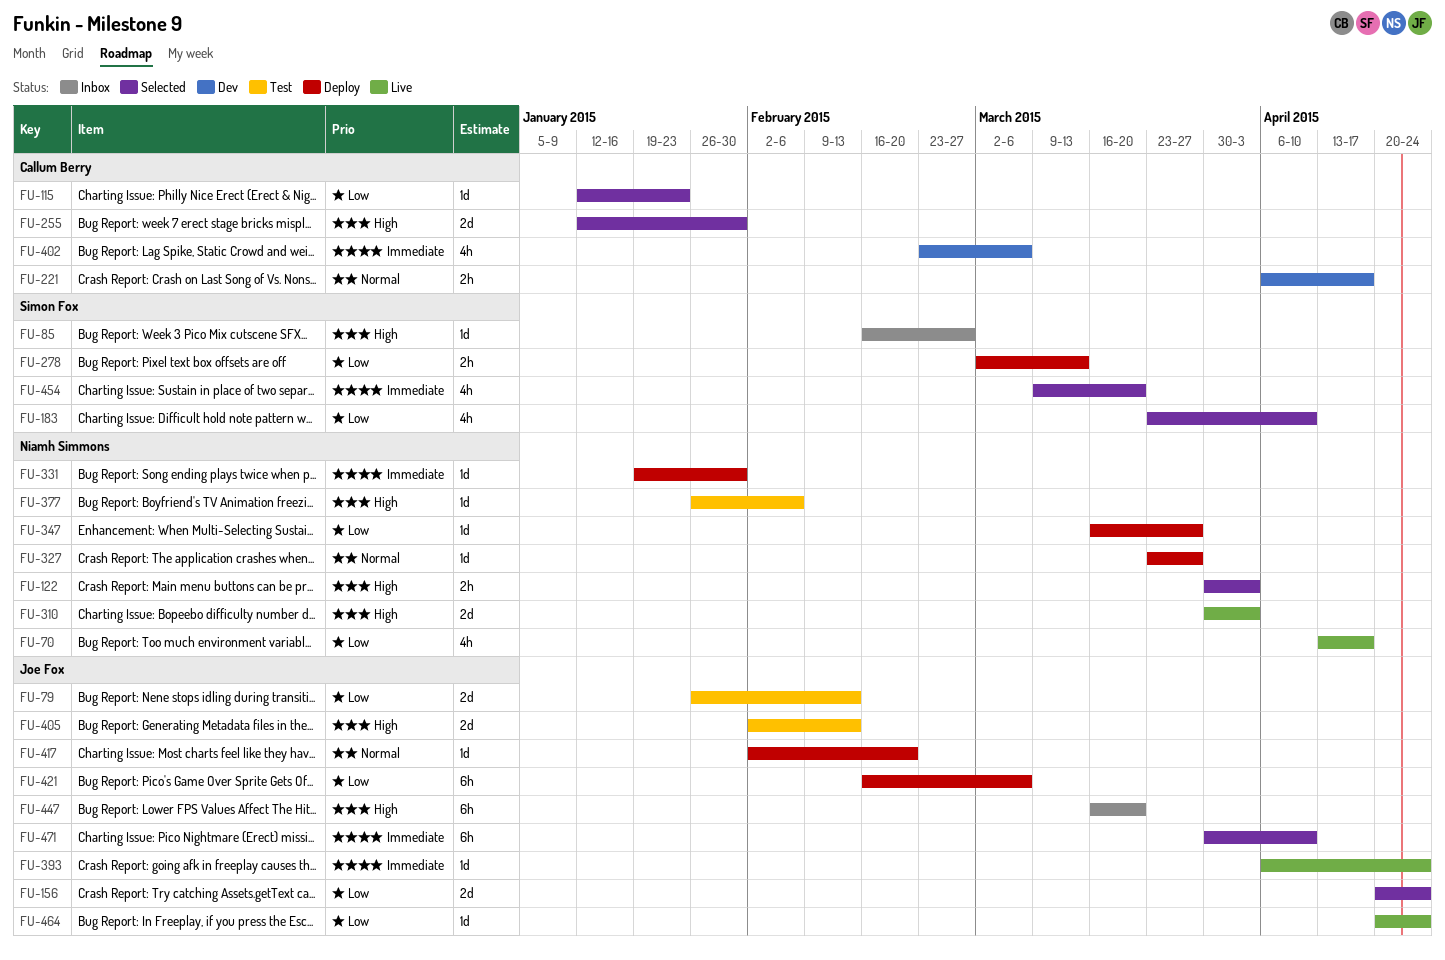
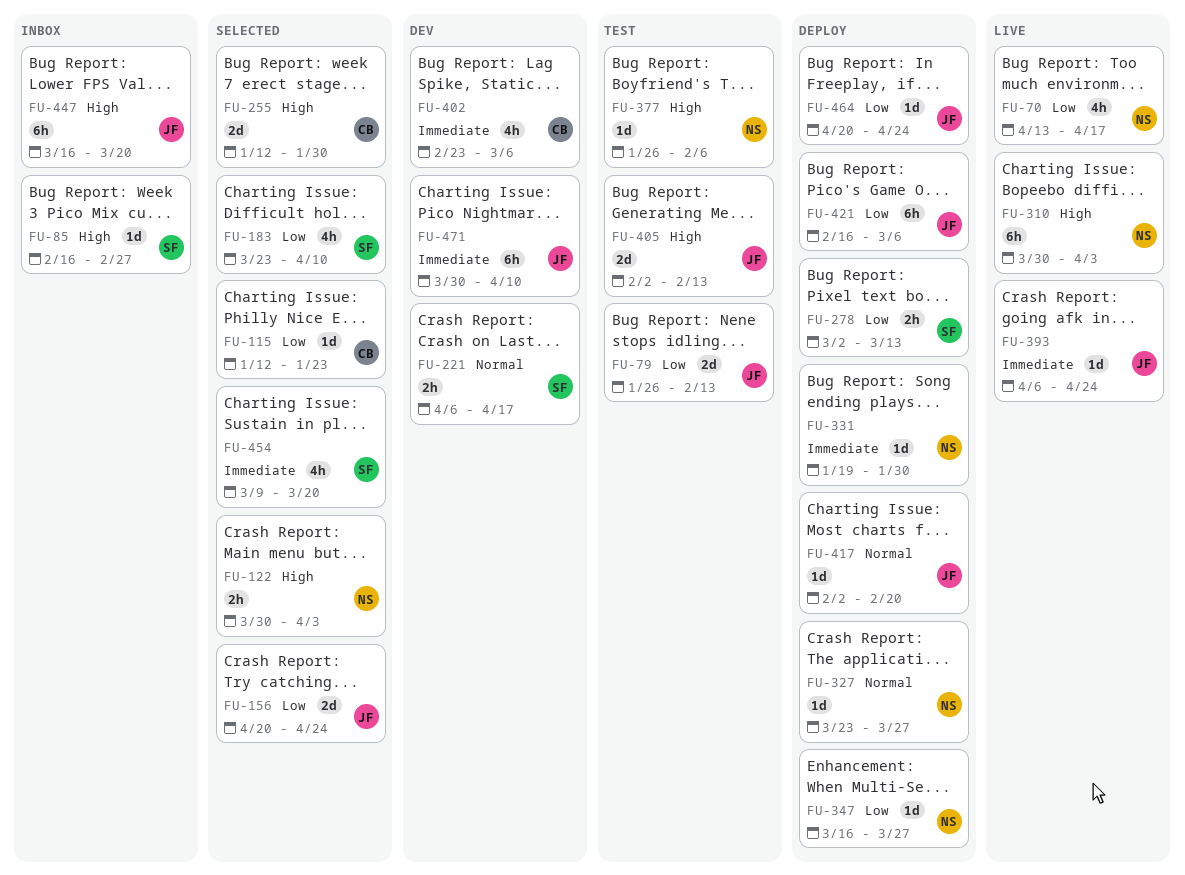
FU-221, owner: Callum Berry -> Simon Fox
FU-310, estimate: 2d -> 6h
FU-464, status: Live -> Deploy
FU-471, status: Selected -> Dev

